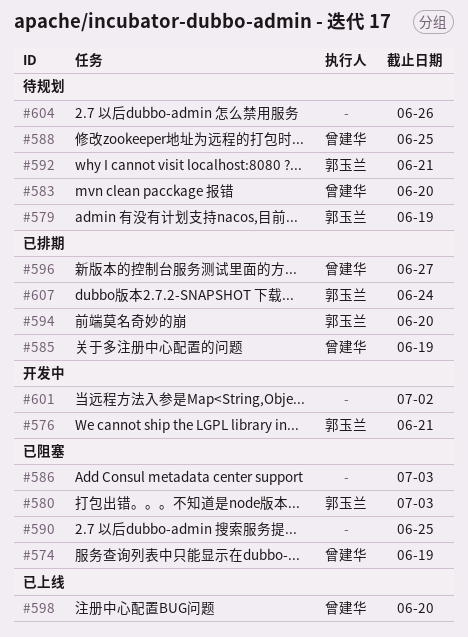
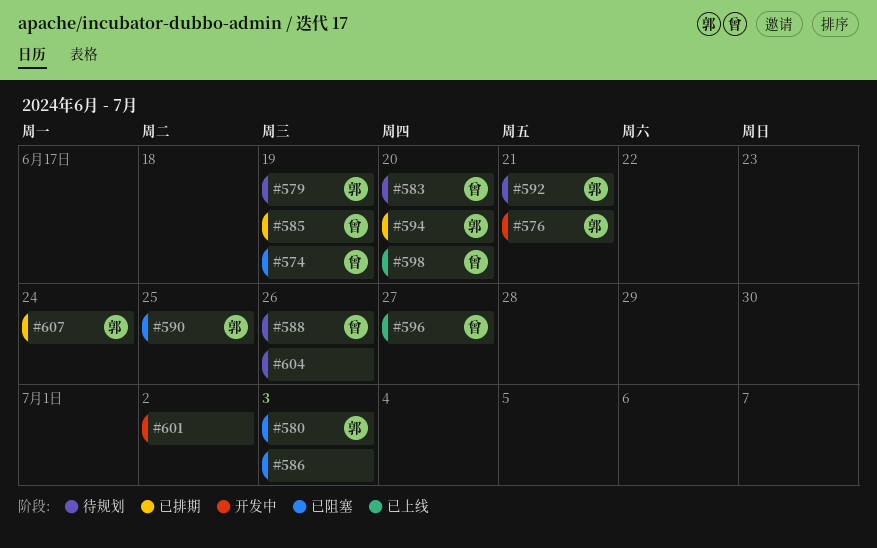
#588, due: Jun 25 -> Jun 26
#590, owner: none -> 郭玉兰
#596, status: 已排期 -> 已上线

